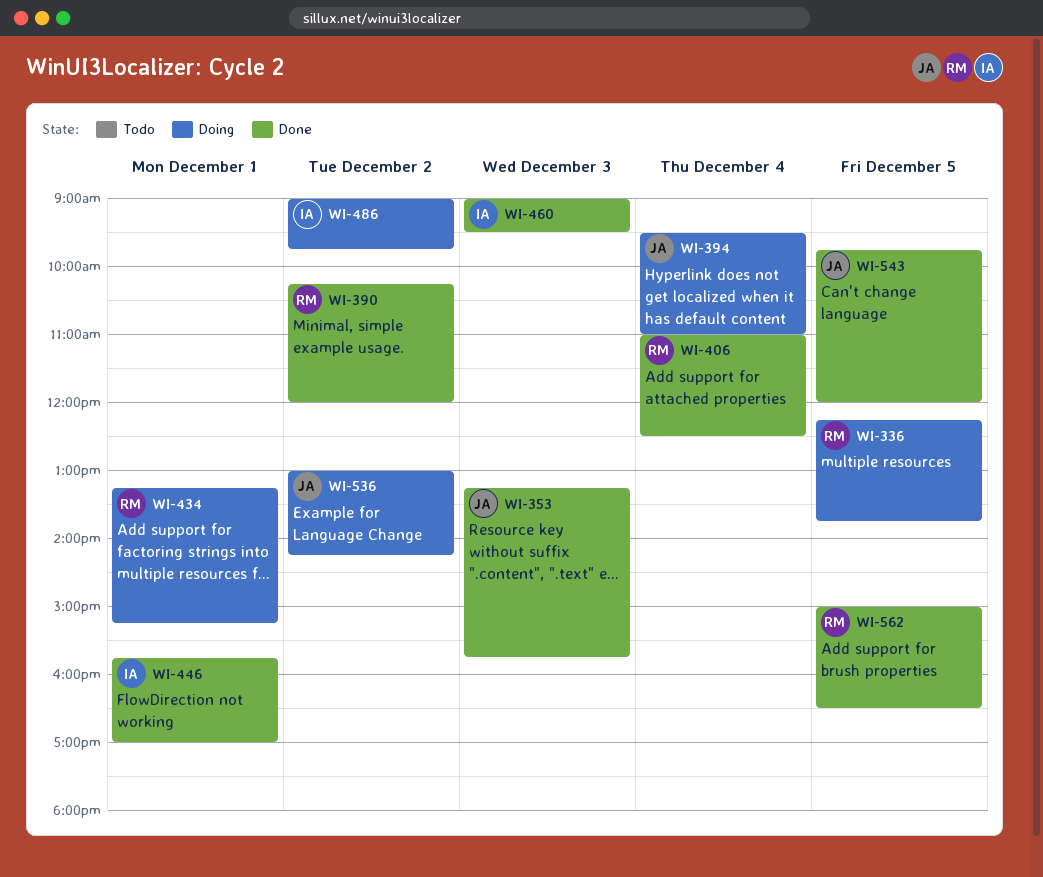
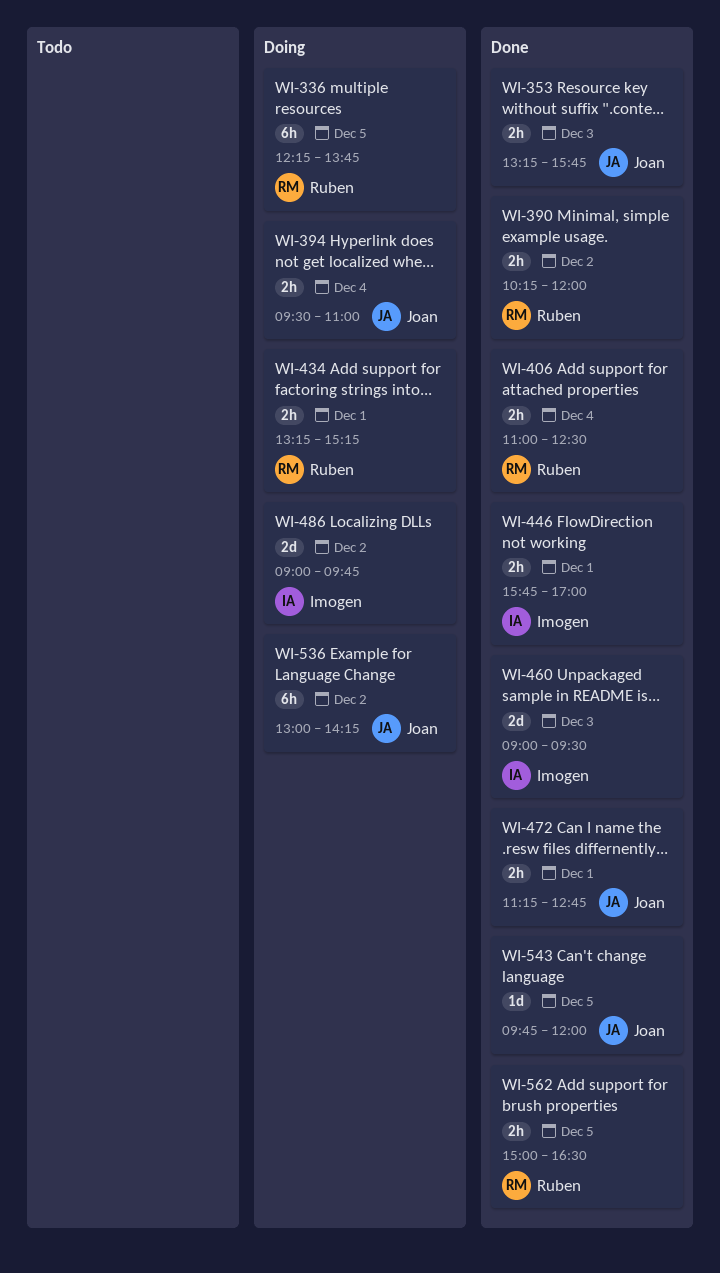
WI-472: none -> present

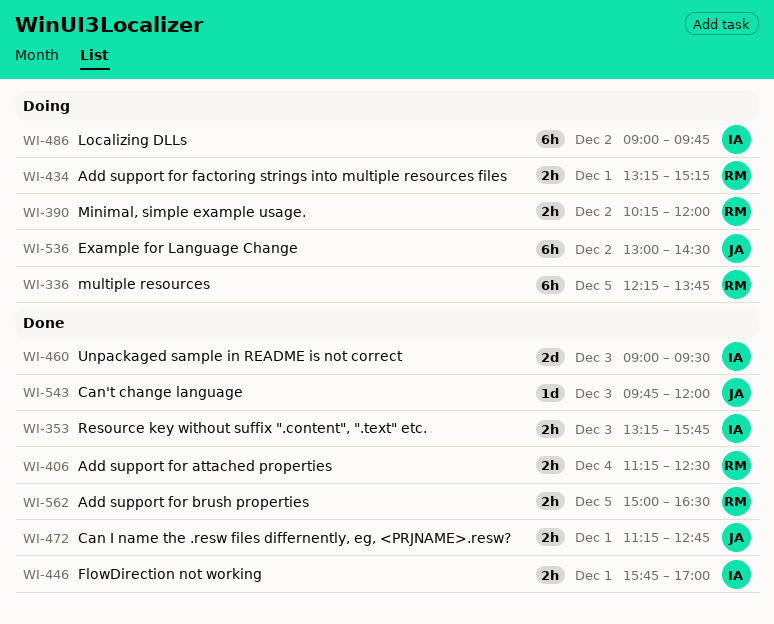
WI-353, owner: Joan -> Imogen
WI-390, status: Done -> Doing
WI-394: present -> none
WI-406, begins: 11:00 -> 11:15
WI-486, estimate: 2d -> 6h
WI-536, ends: 14:15 -> 14:30
WI-543, day: Dec 5 -> Dec 3

